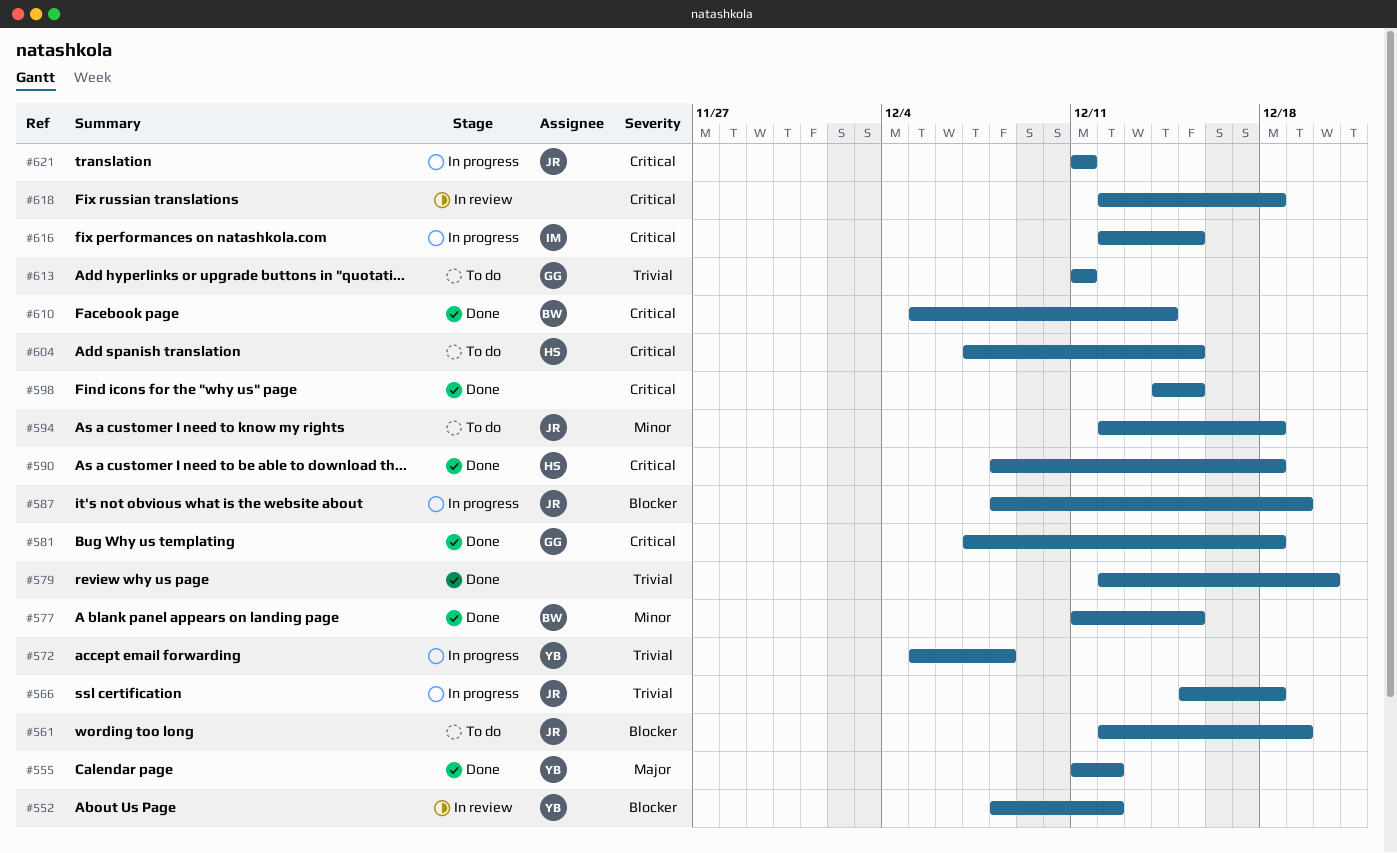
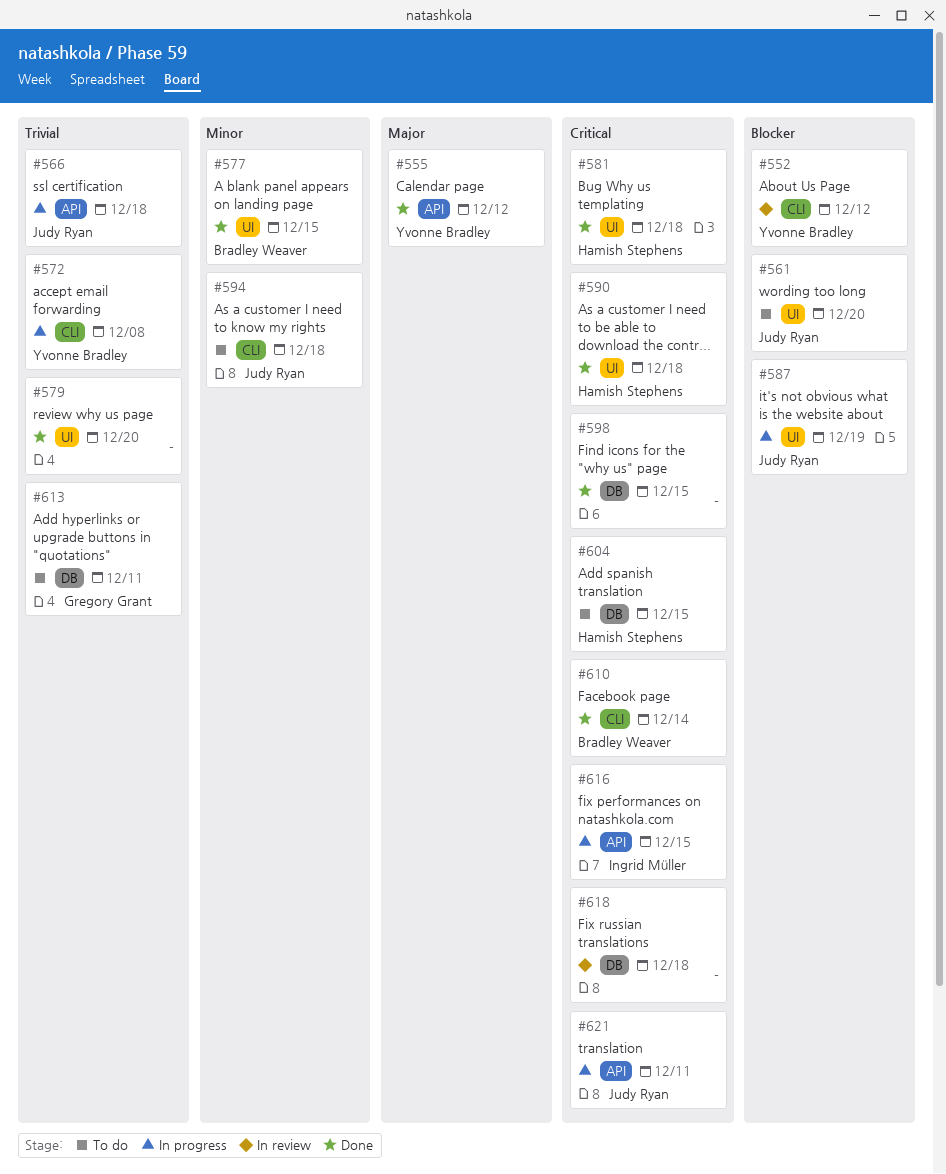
#561, due: Dec 19 -> Dec 20
#581, owner: Gregory Grant -> Hamish Stephens

